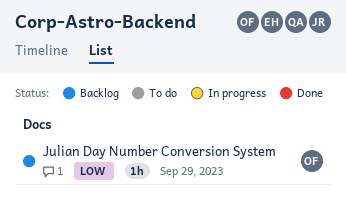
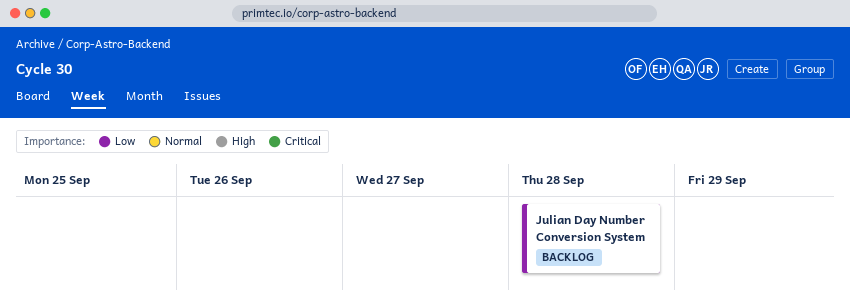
Julian Day Number Conversion System, due: Sep 29 -> Sep 28

